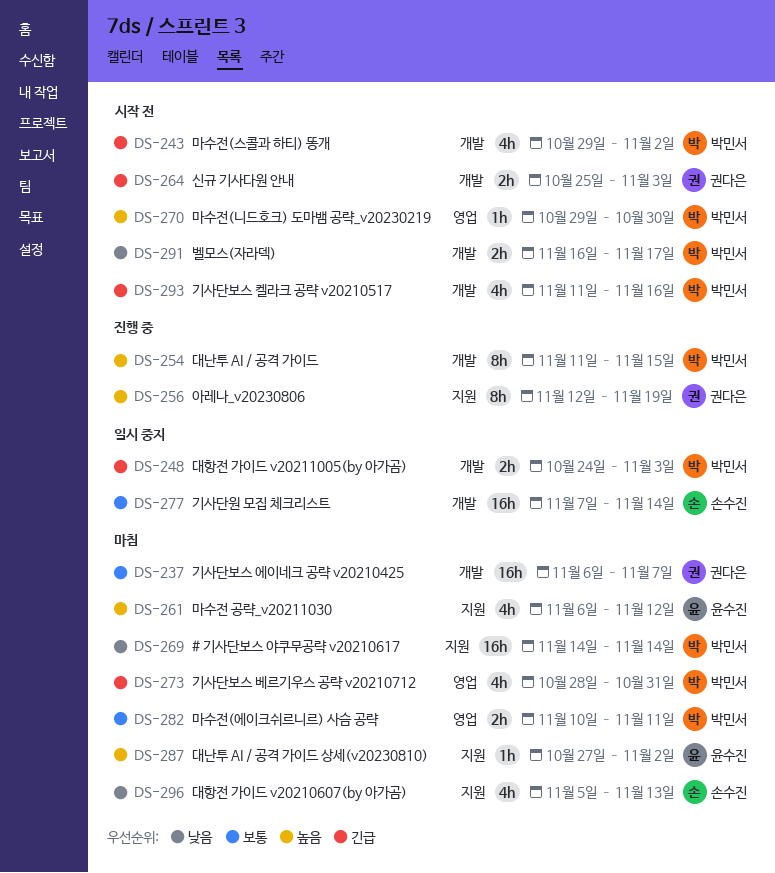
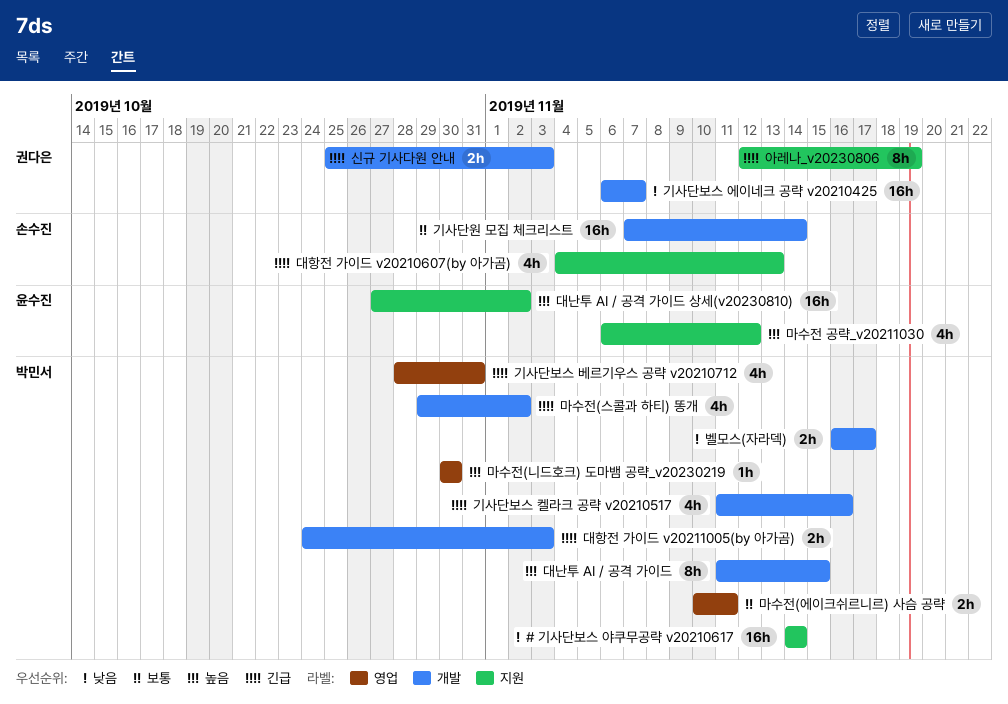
기사단보스 에이네크 공략 v20210425, priority: 보통 -> 낮음
대난투 AI / 공격 가이드 상세(v20230810), estimate: 1h -> 16h
대항전 가이드 v20210607(by 아가곰), priority: 낮음 -> 긴급
대항전 가이드 v20210607(by 아가곰), start: Nov 5 -> Nov 4
마수전(니드호크) 도마뱀 공략_v20230219, start: Oct 29 -> Oct 30
아레나_v20230806, priority: 높음 -> 긴급

